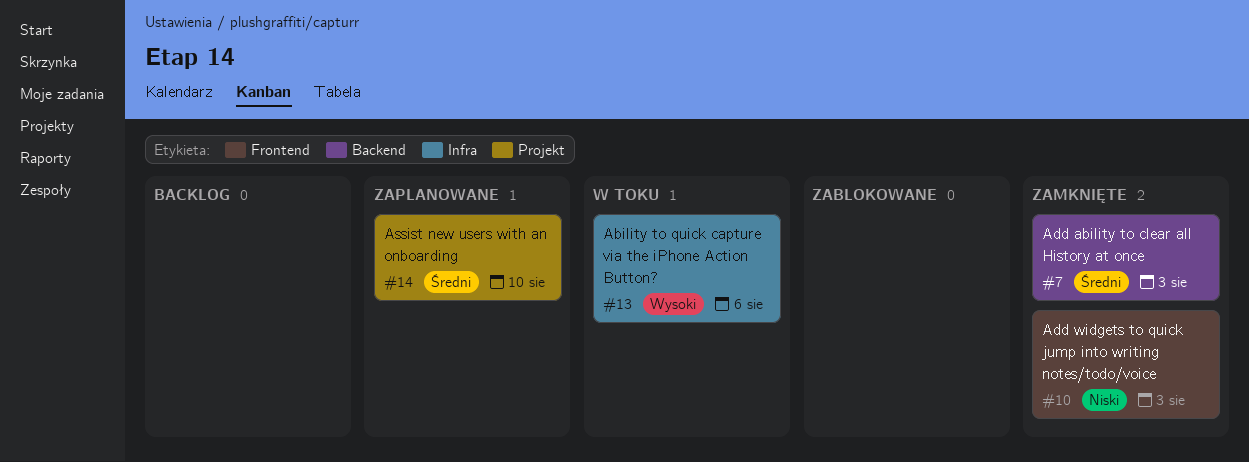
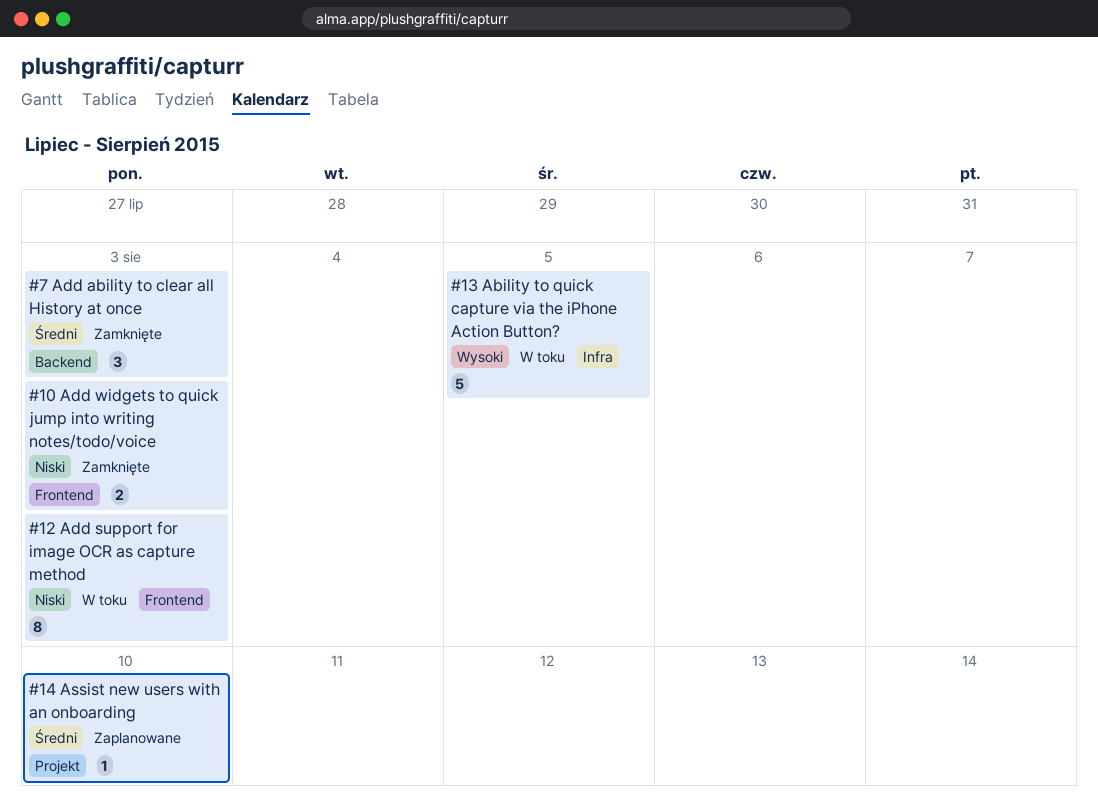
#12: none -> present
#13, due: Aug 6 -> Aug 5

